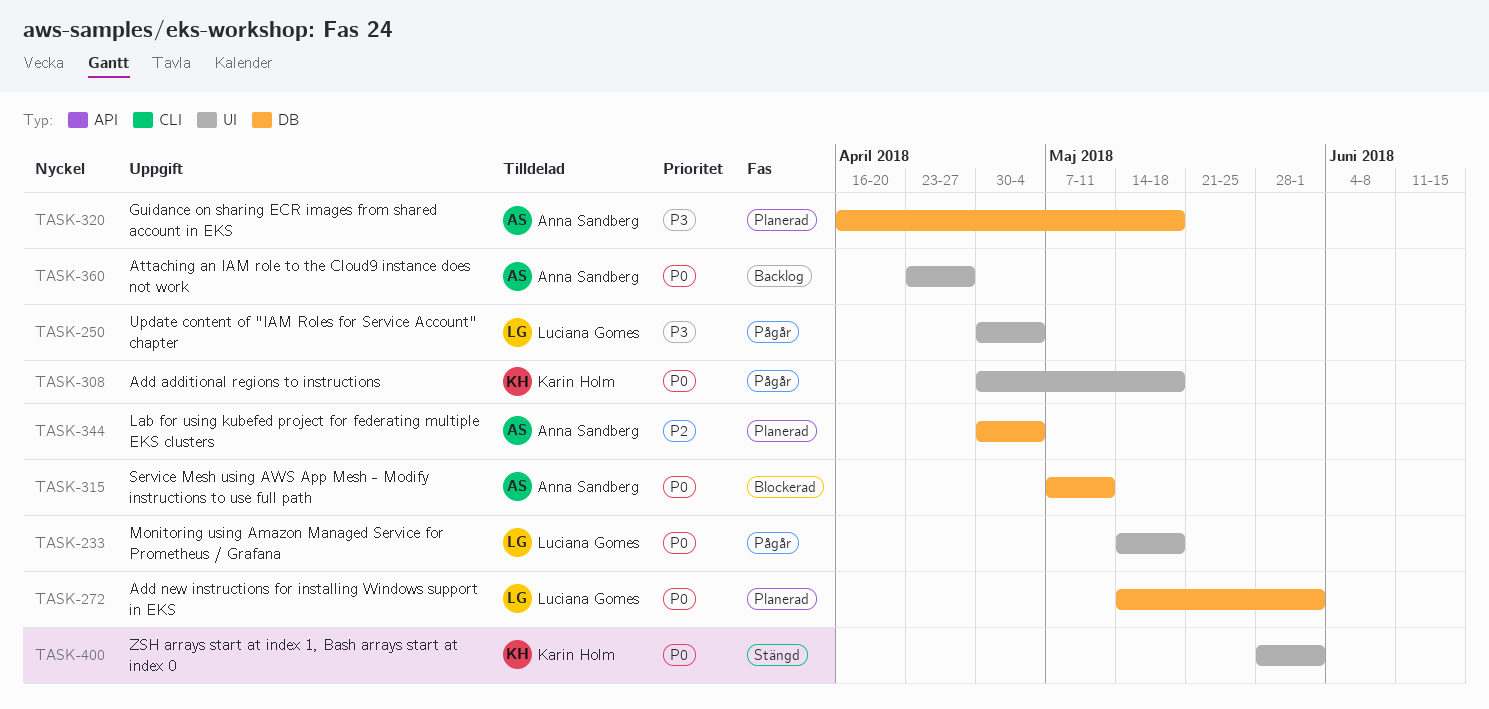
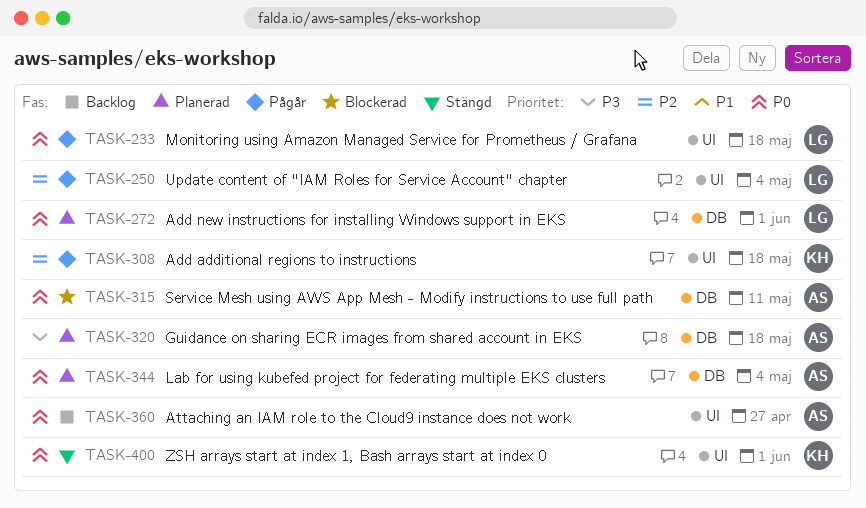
TASK-250, priority: P3 -> P2
TASK-308, priority: P0 -> P2
TASK-344, priority: P2 -> P0

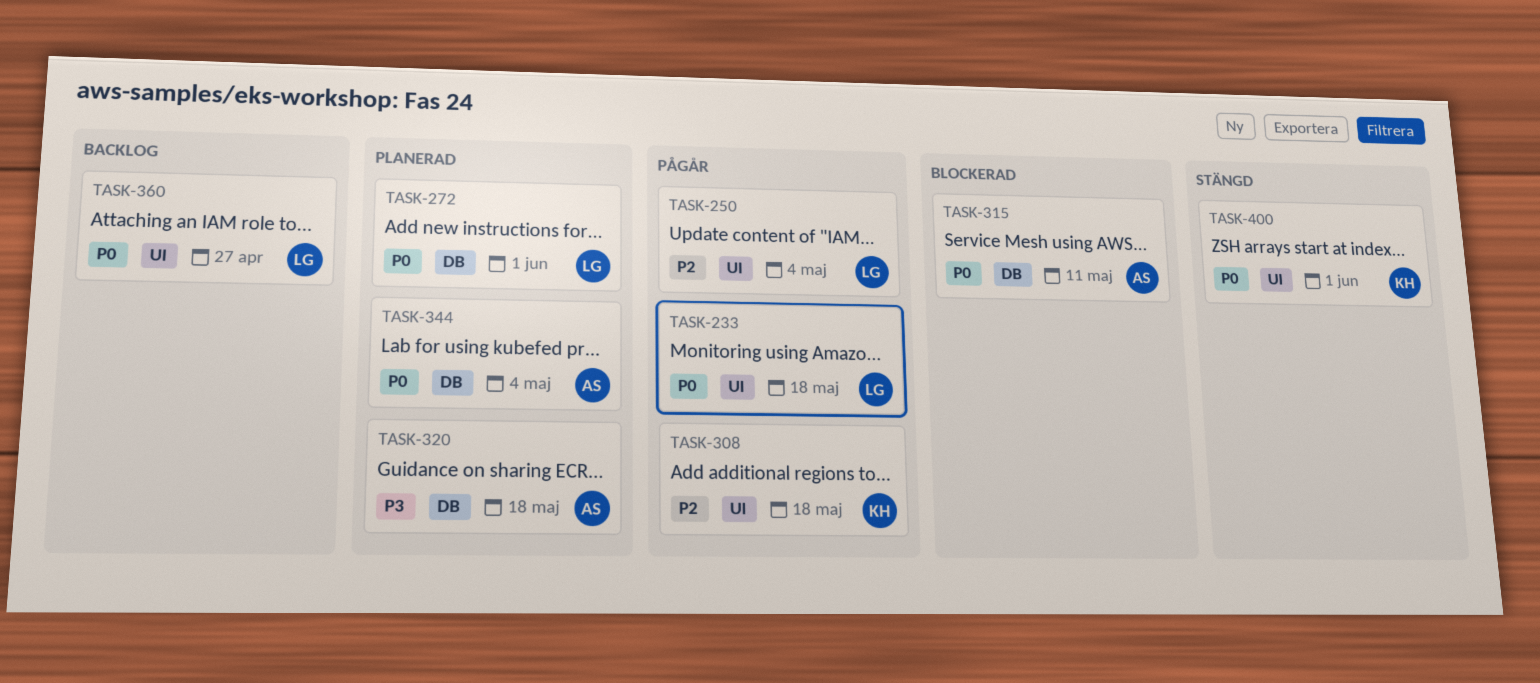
TASK-360, owner: AS -> LG

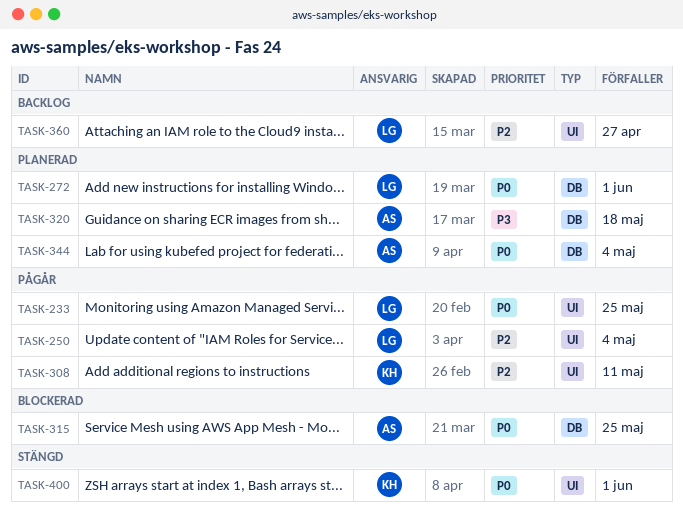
TASK-233, due: May 18 -> May 25
TASK-308, due: May 18 -> May 11
TASK-315, due: May 11 -> May 25
TASK-360, priority: P0 -> P2

